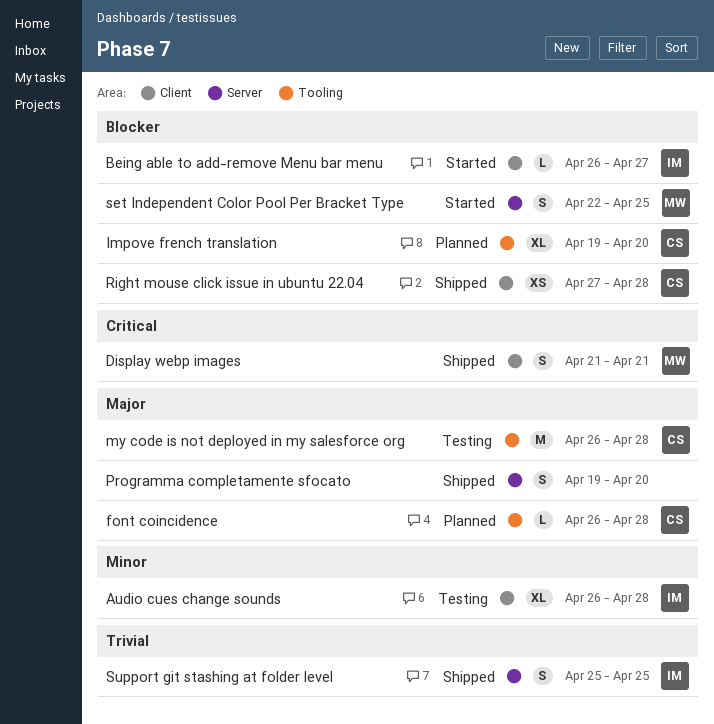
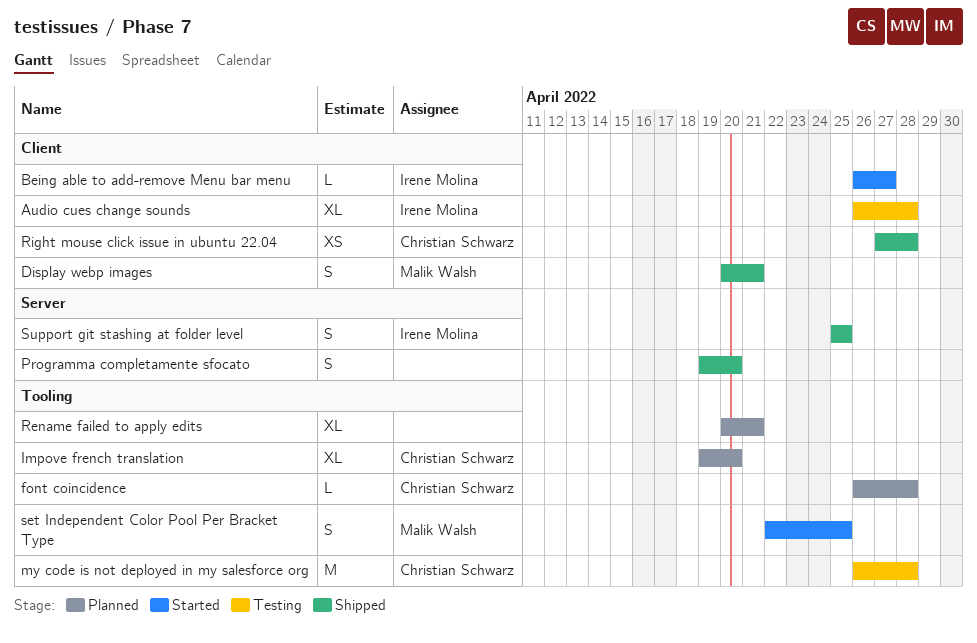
Display webp images, start: Apr 21 -> Apr 20
Rename failed to apply edits: none -> present
set Independent Color Pool Per Bracket Type, label: Server -> Tooling

